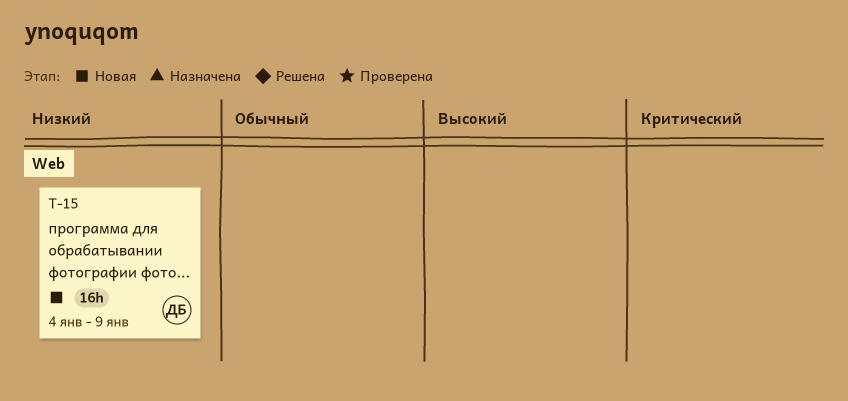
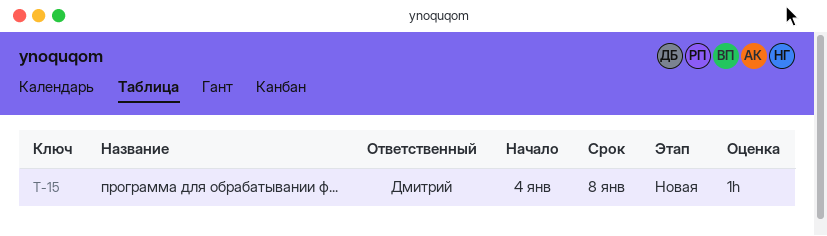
T-15, estimate: 16h -> 1h
T-15, due: Jan 9 -> Jan 8

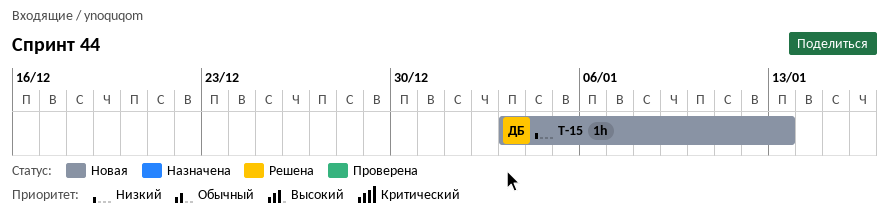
T-15, start: Jan 4 -> Jan 3
T-15, due: Jan 8 -> Jan 13

